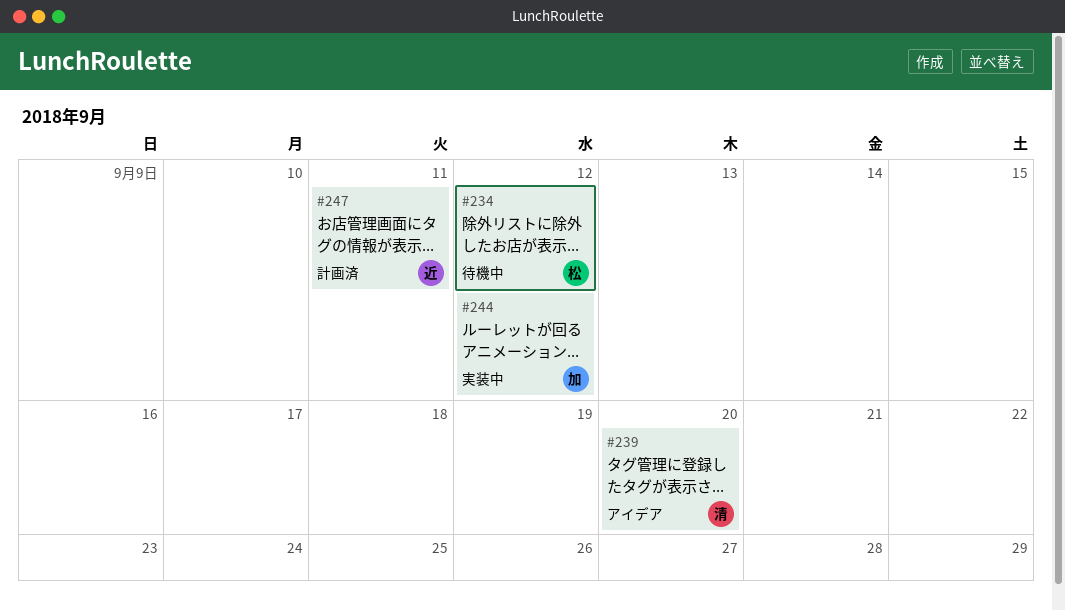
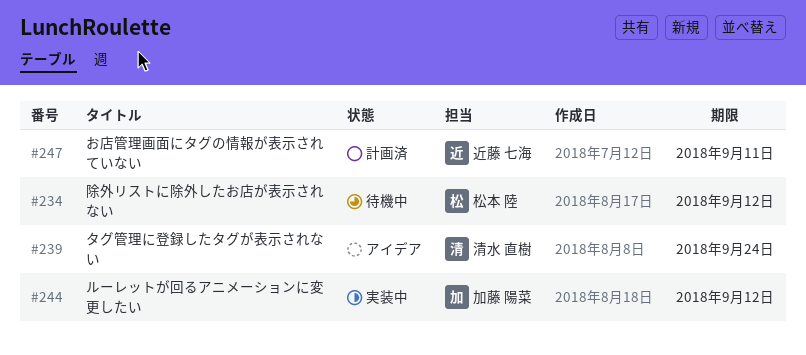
#239, due: Sep 20 -> Sep 24

